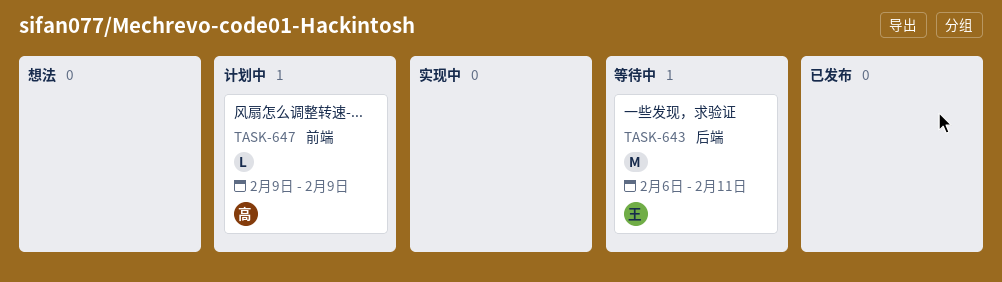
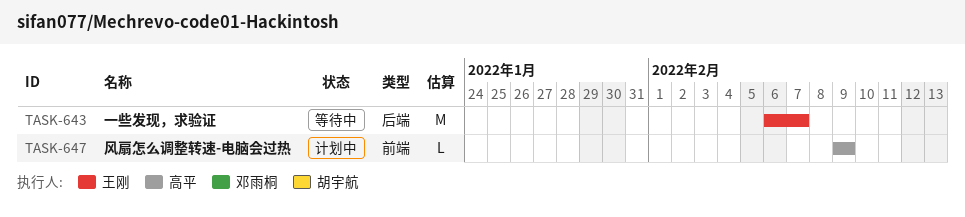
TASK-643, due: Feb 11 -> Feb 7

